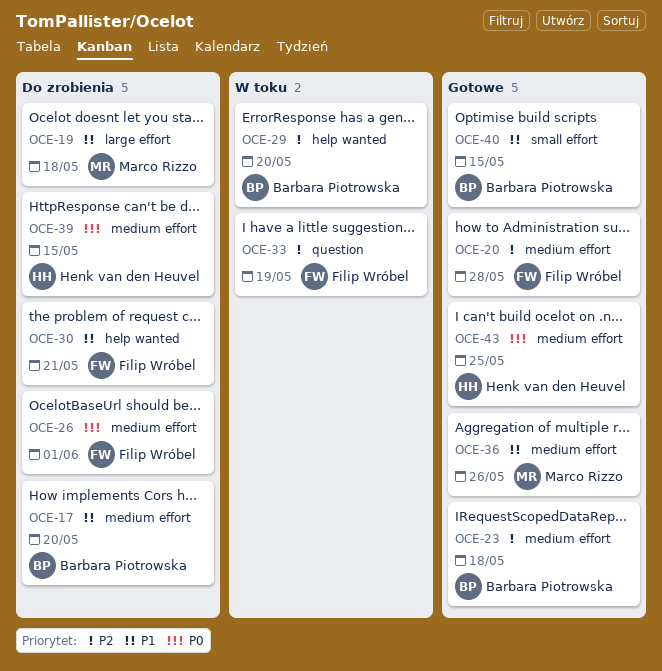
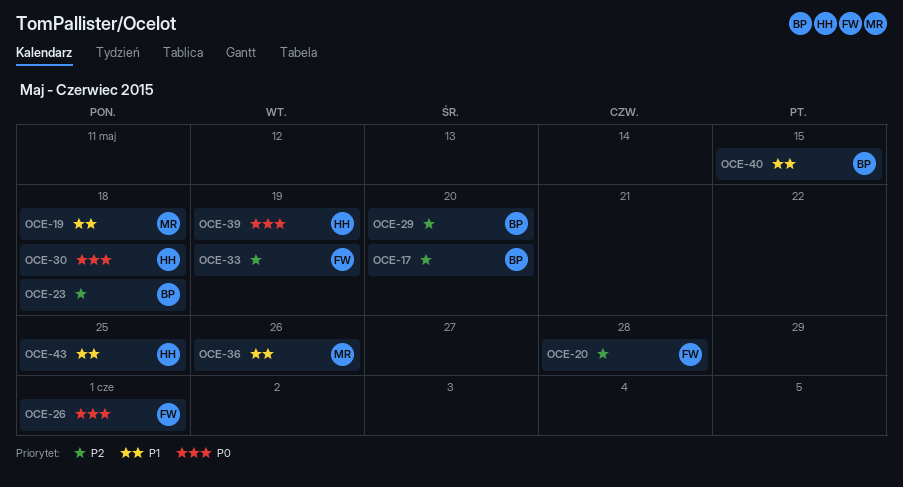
OCE-17, priority: P1 -> P2
OCE-30, owner: Filip Wróbel -> Henk van den Heuvel
OCE-30, priority: P1 -> P0
OCE-30, due: May 21 -> May 18
OCE-39, due: May 15 -> May 19
OCE-43, priority: P0 -> P1

